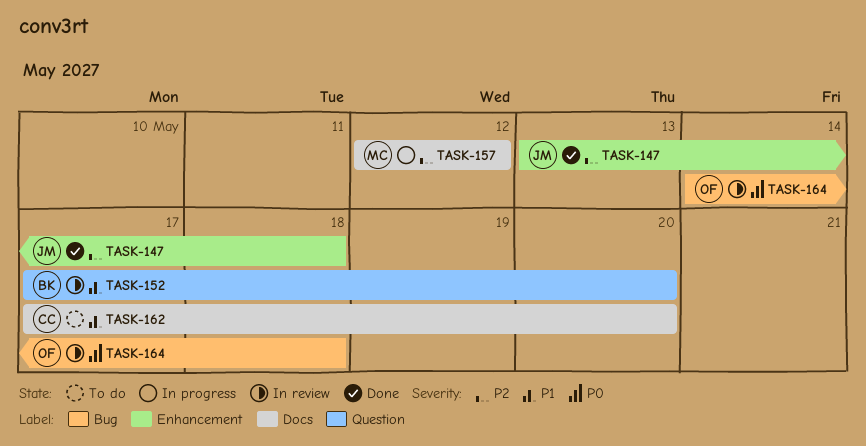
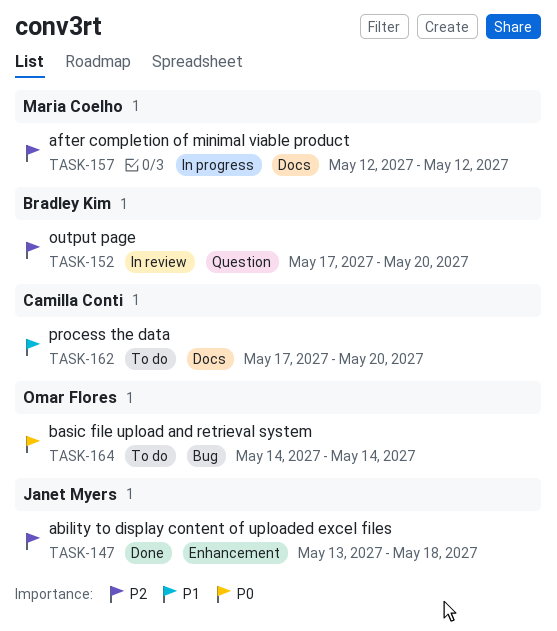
TASK-152, priority: P1 -> P2
TASK-164, status: In review -> To do
TASK-164, due: May 18 -> May 14

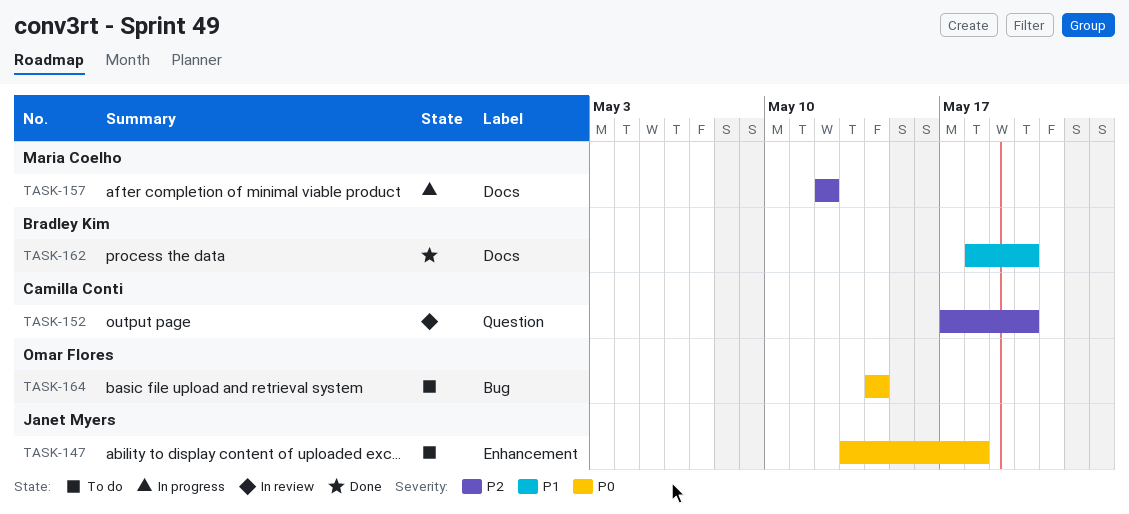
TASK-147, status: Done -> To do
TASK-147, priority: P2 -> P0
TASK-152, owner: Bradley Kim -> Camilla Conti
TASK-162, status: To do -> Done
TASK-162, owner: Camilla Conti -> Bradley Kim
TASK-162, start: May 17 -> May 18

